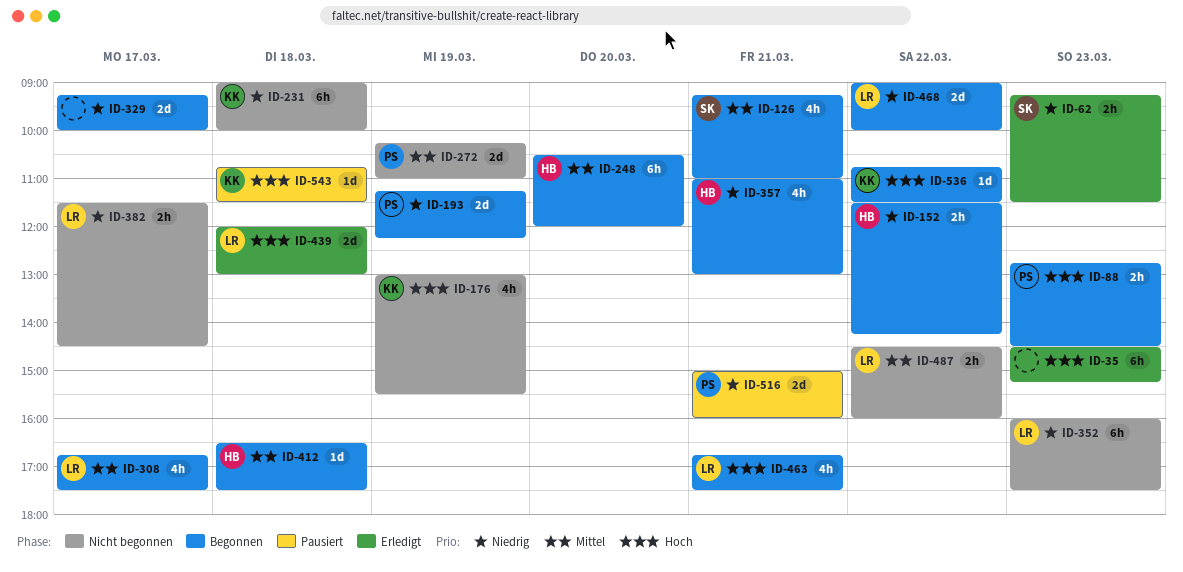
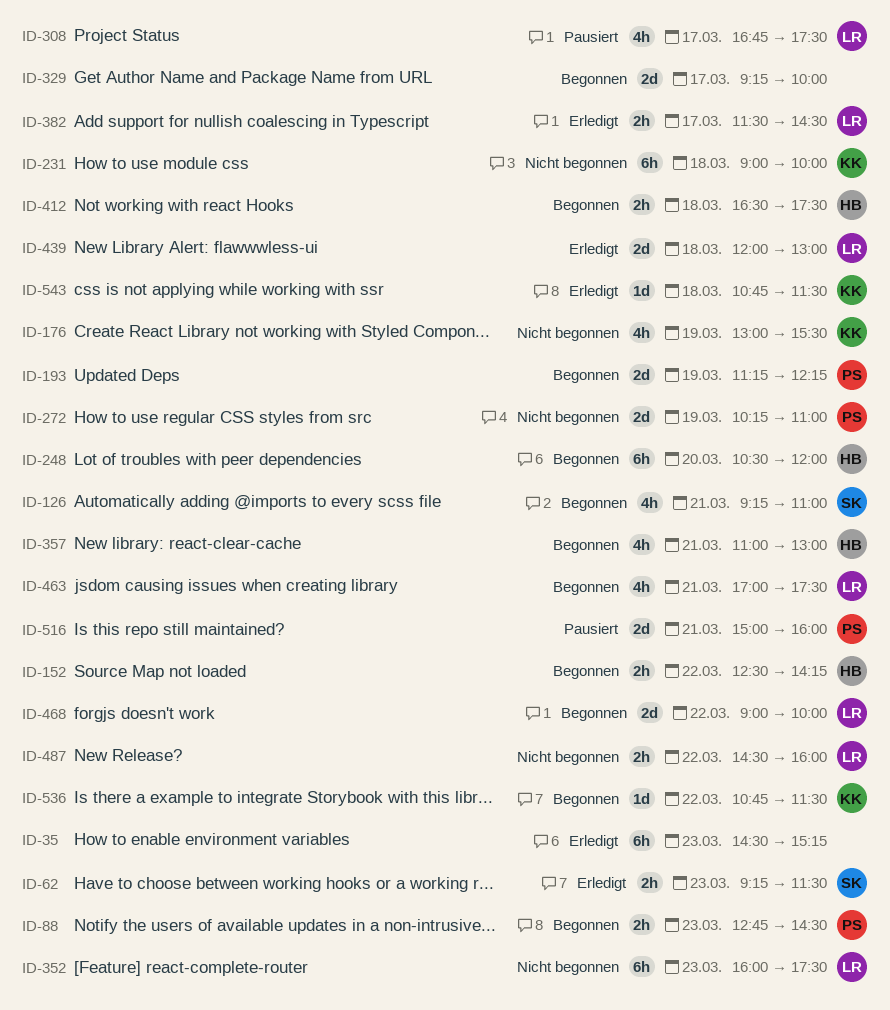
ID-152, begins: 11:30 -> 12:30
ID-308, status: Begonnen -> Pausiert
ID-382, status: Nicht begonnen -> Erledigt
ID-412, estimate: 1d -> 2h
ID-463, begins: 16:45 -> 17:00
ID-543, status: Pausiert -> Erledigt

